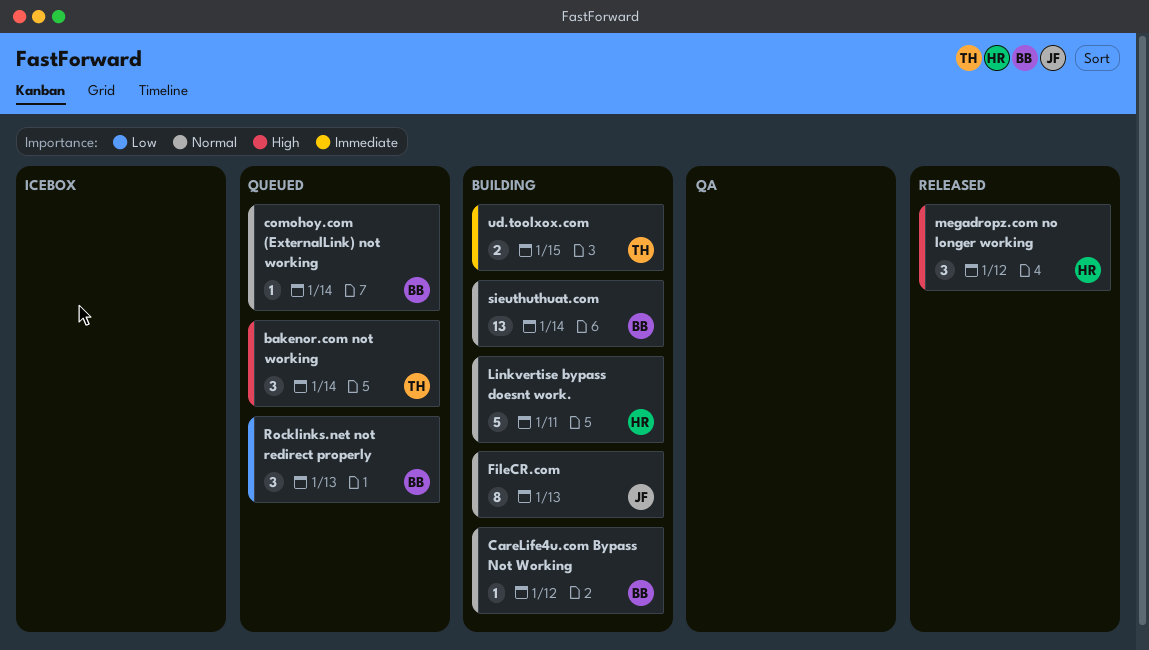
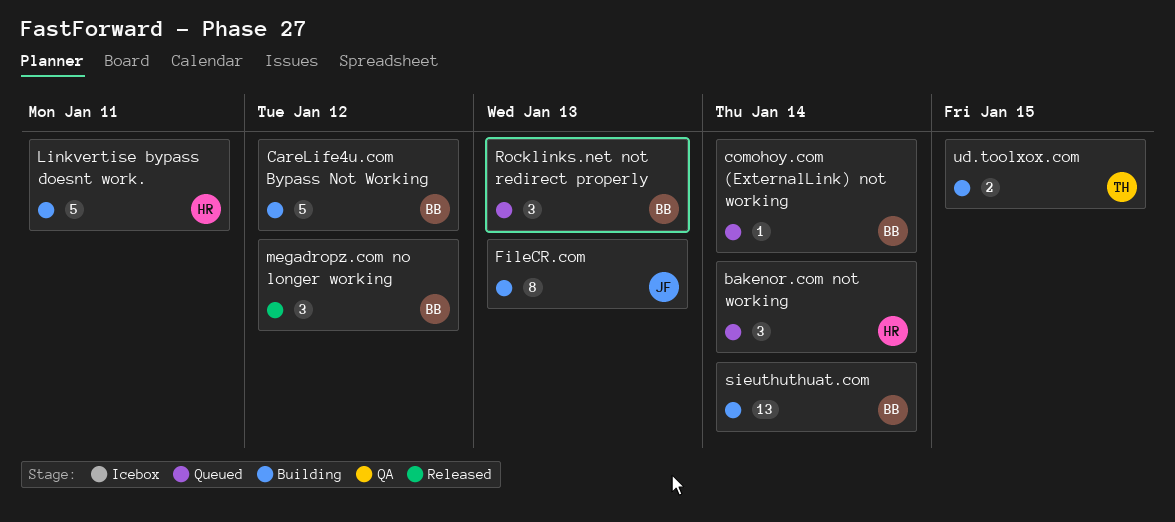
bakenor.com not working, owner: TH -> HR
CareLife4u.com Bypass Not Working, estimate: 1 -> 5
megadropz.com no longer working, owner: HR -> BB

